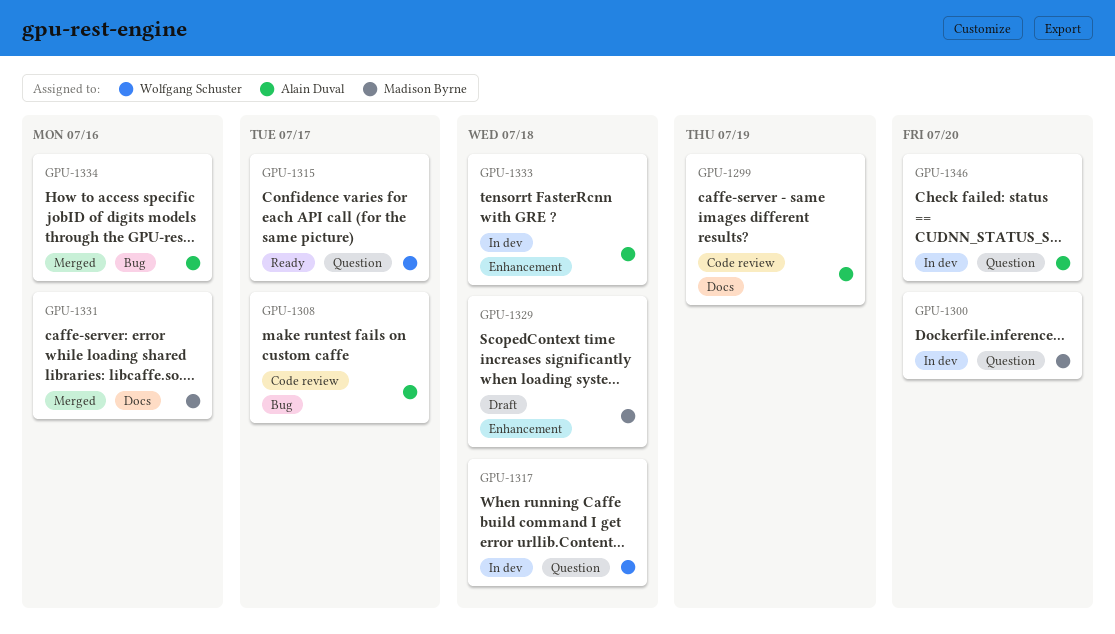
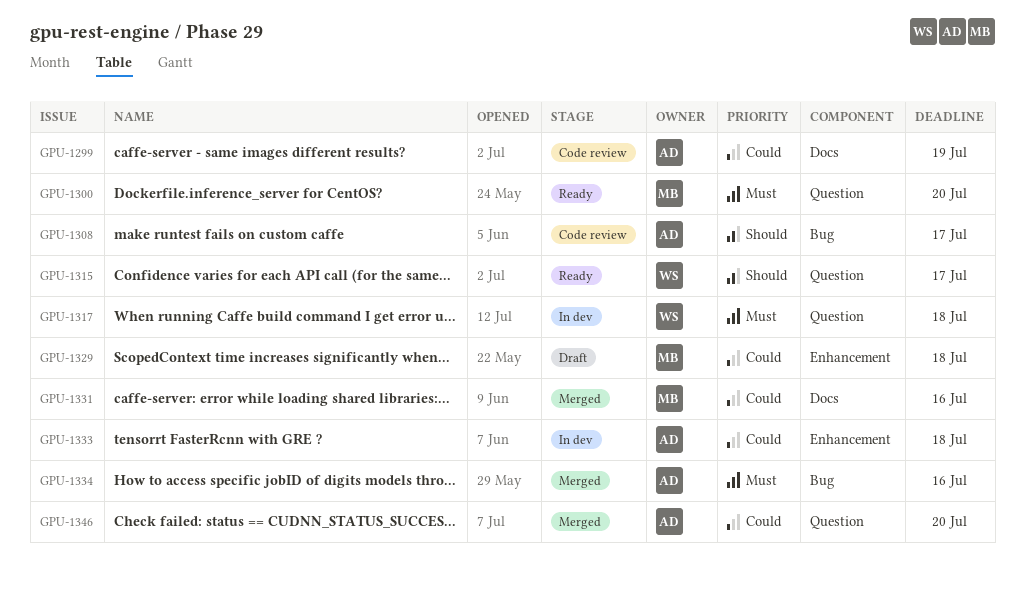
GPU-1300, status: In dev -> Ready
GPU-1346, status: In dev -> Merged

